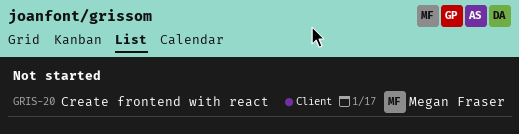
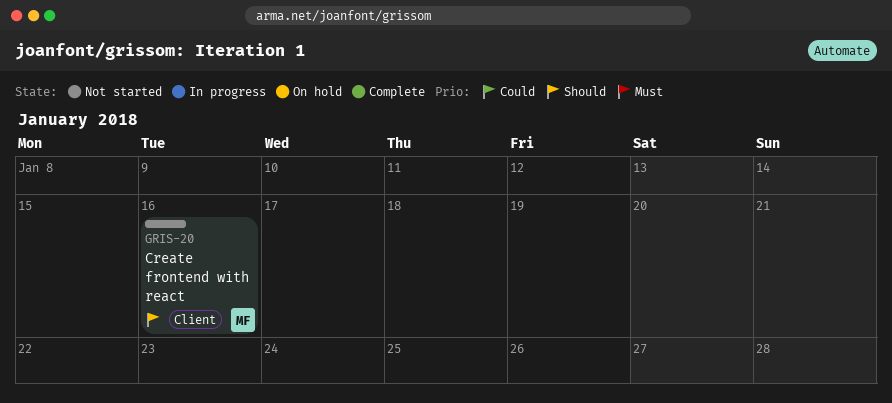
GRIS-20, due: Jan 17 -> Jan 16

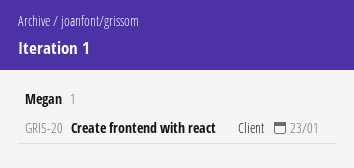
GRIS-20, due: Jan 16 -> Jan 23

